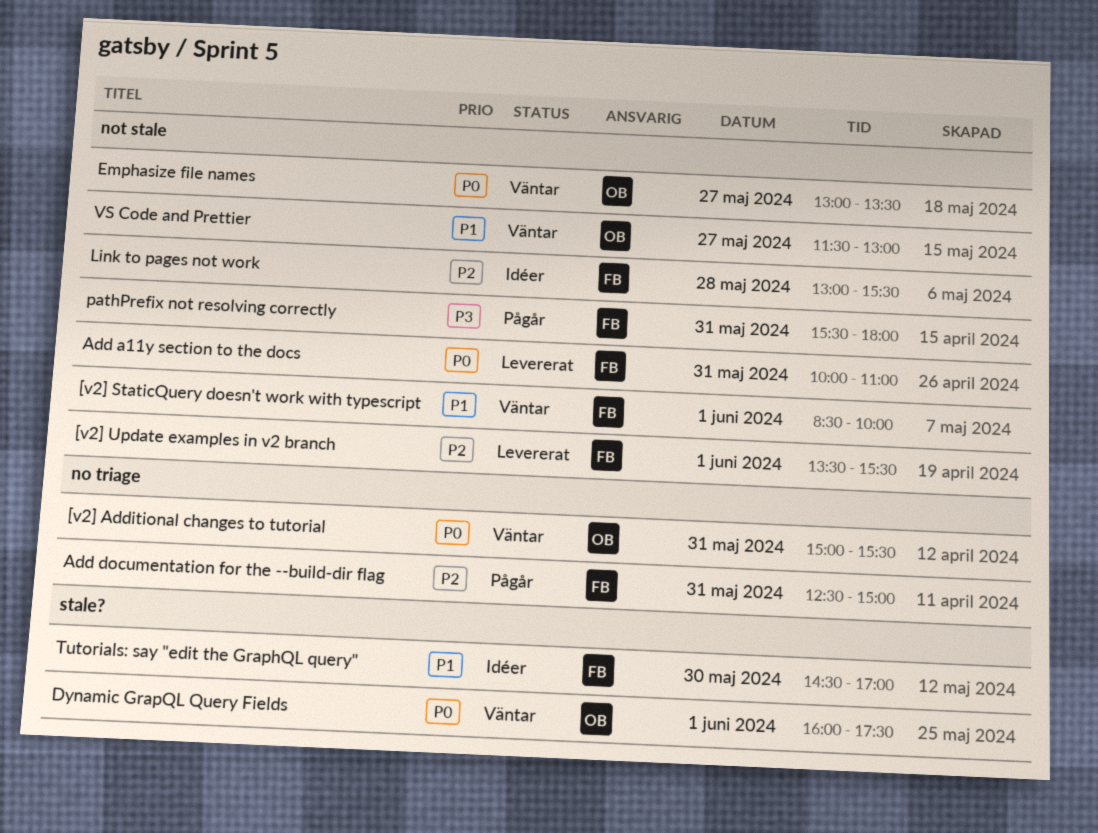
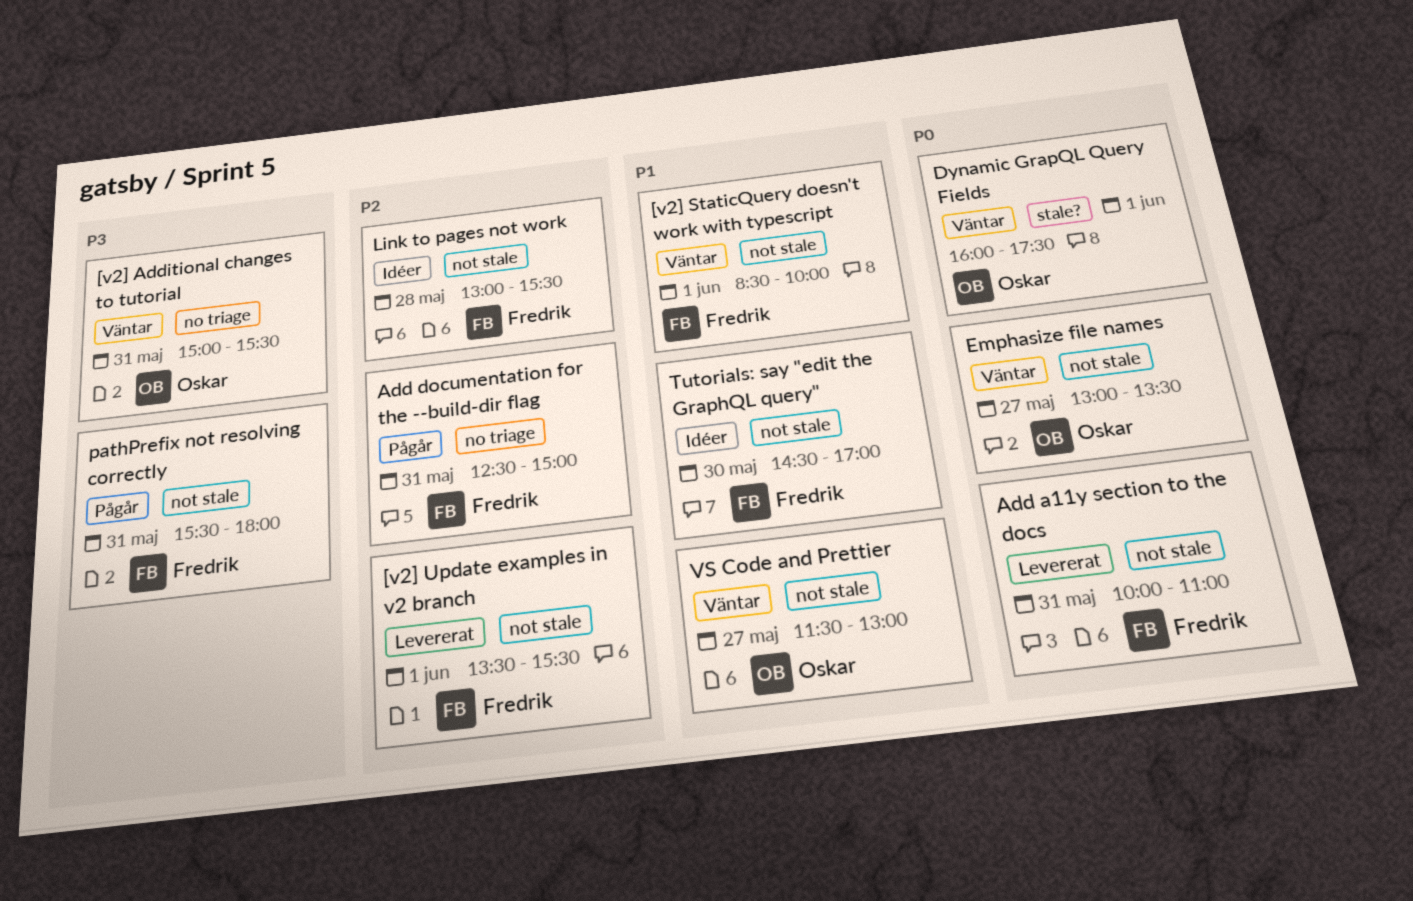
[v2] Additional changes to tutorial, priority: P0 -> P3
Tutorials: say "edit the GraphQL query", label: stale? -> not stale

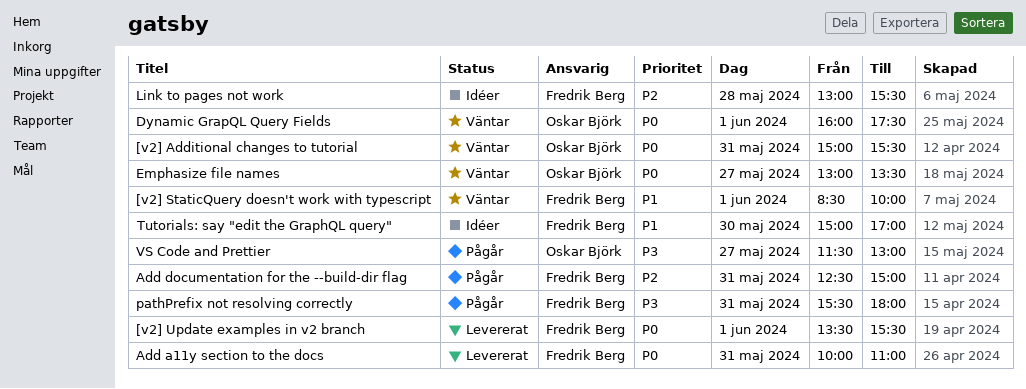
[v2] Additional changes to tutorial, priority: P3 -> P0
[v2] Update examples in v2 branch, priority: P2 -> P0
Tutorials: say "edit the GraphQL query", begins: 14:30 -> 15:00
VS Code and Prettier, status: Väntar -> Pågår
VS Code and Prettier, priority: P1 -> P3

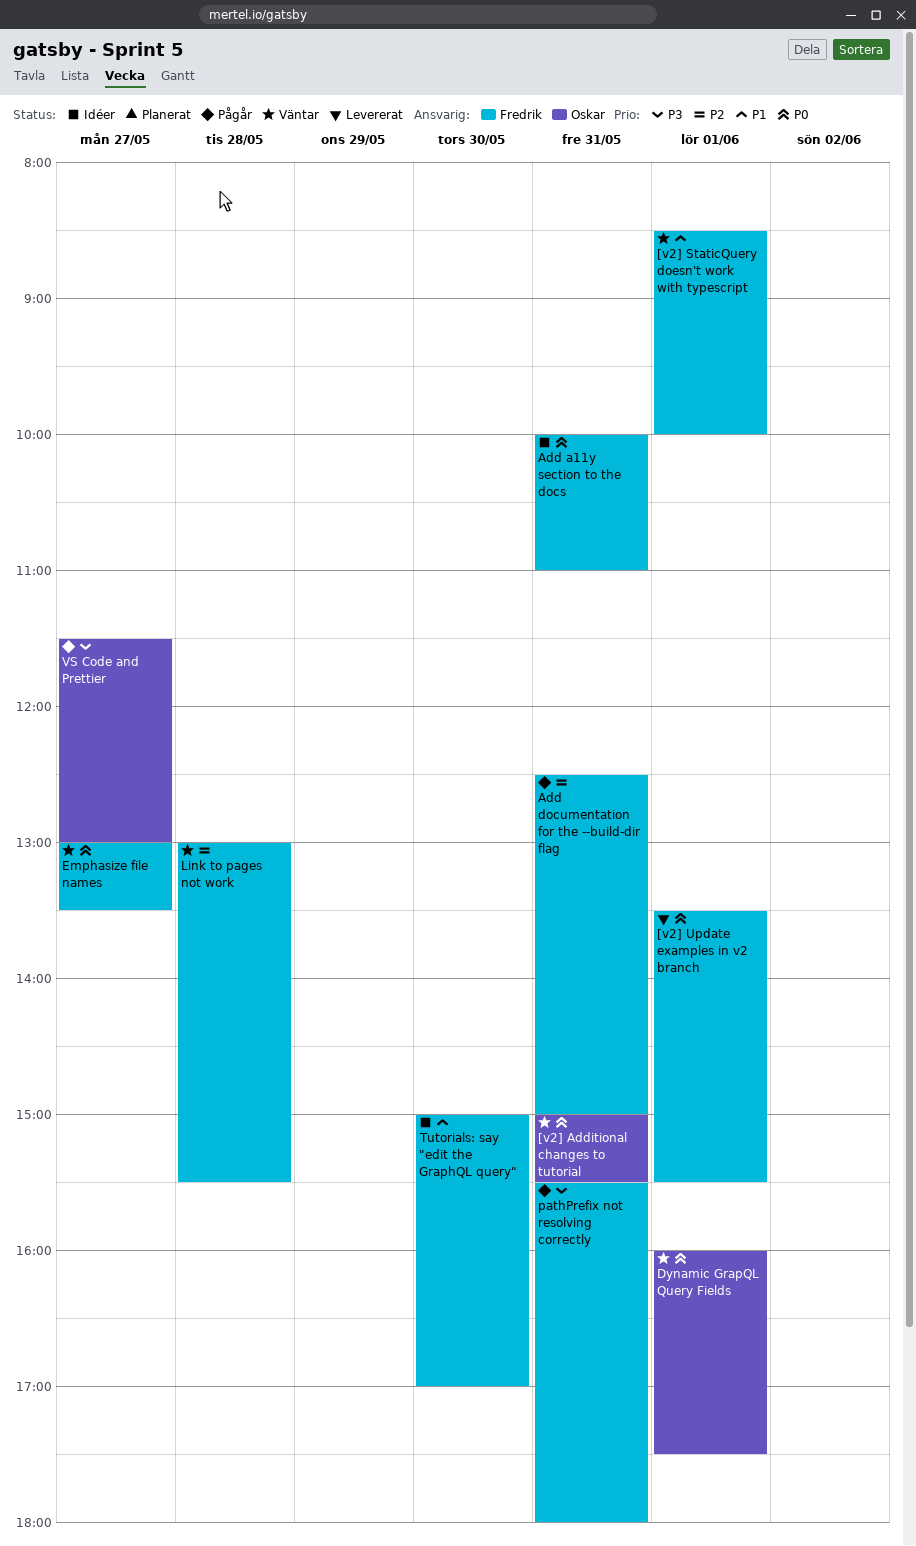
Add a11y section to the docs, status: Levererat -> Idéer
Emphasize file names, owner: Oskar Björk -> Fredrik Berg
Link to pages not work, status: Idéer -> Väntar

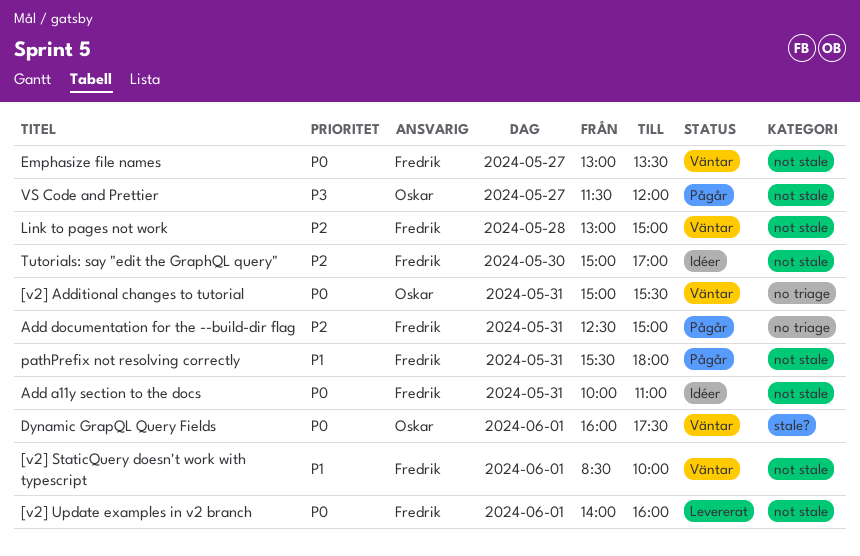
[v2] Update examples in v2 branch, begins: 13:30 -> 14:00
[v2] Update examples in v2 branch, ends: 15:30 -> 16:00
Link to pages not work, ends: 15:30 -> 15:00
pathPrefix not resolving correctly, priority: P3 -> P1
Tutorials: say "edit the GraphQL query", priority: P1 -> P2
VS Code and Prettier, ends: 13:00 -> 12:00

